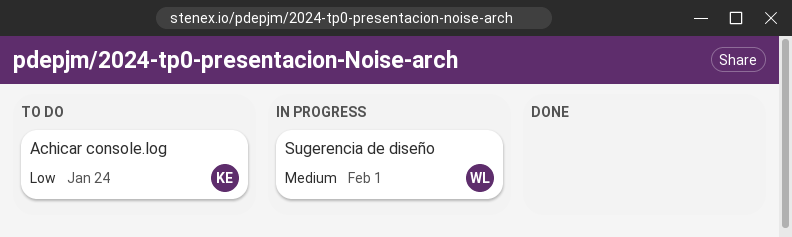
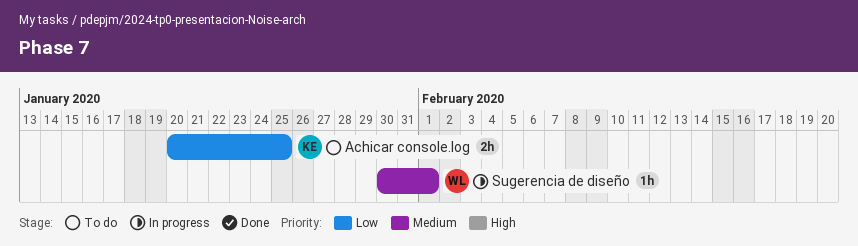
Achicar console.log, due: Jan 24 -> Jan 25

